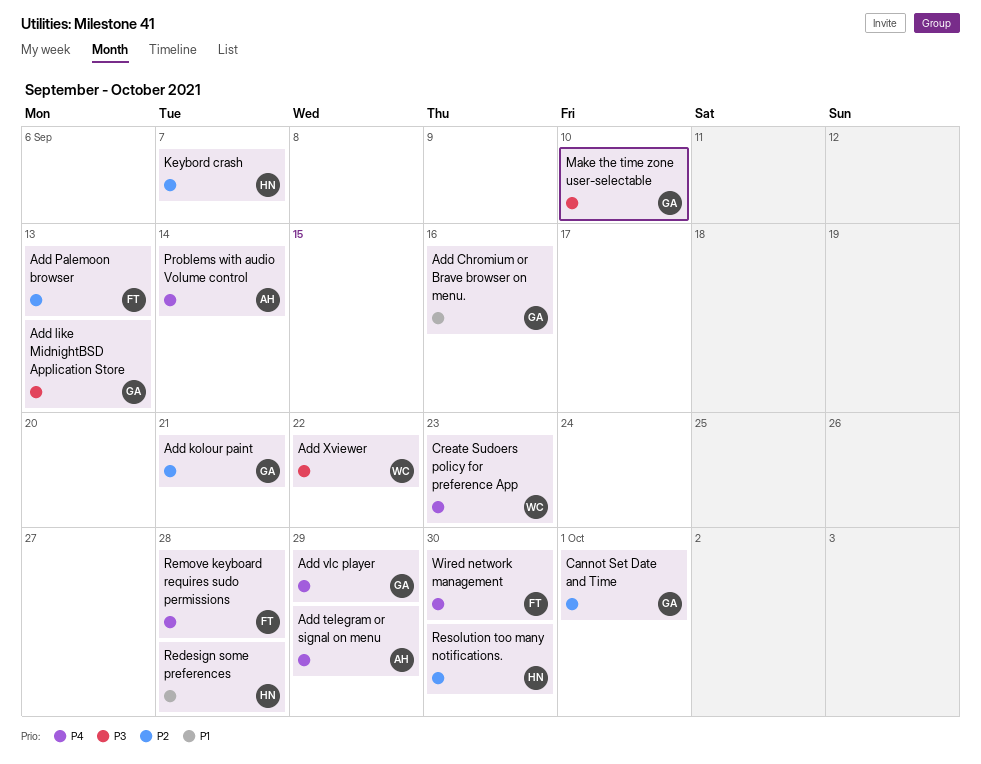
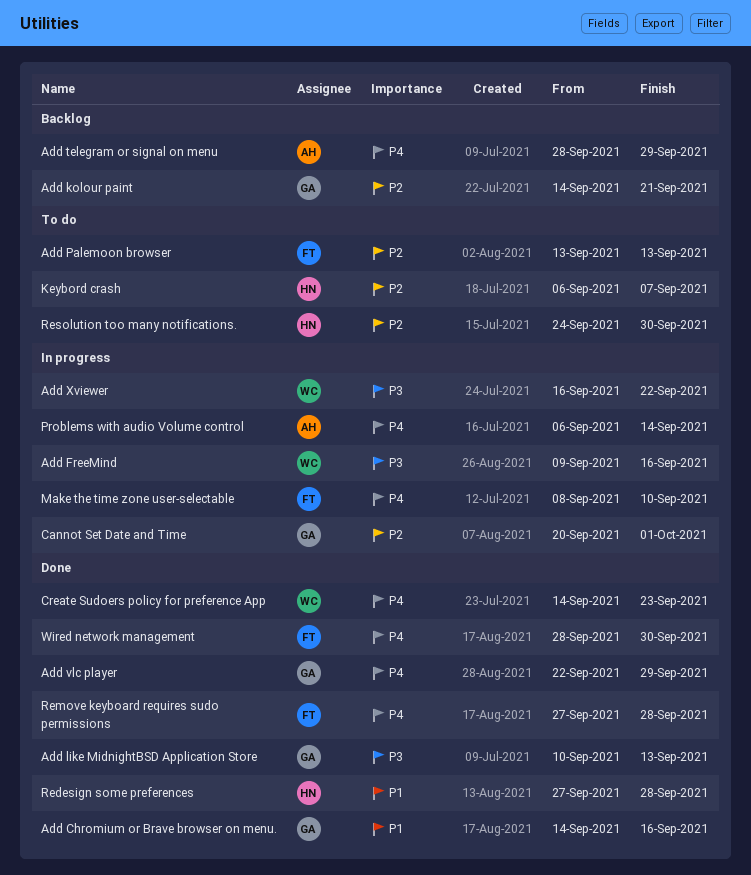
Add FreeMind: none -> present
Make the time zone user-selectable, owner: GA -> FT
Make the time zone user-selectable, priority: P3 -> P4

